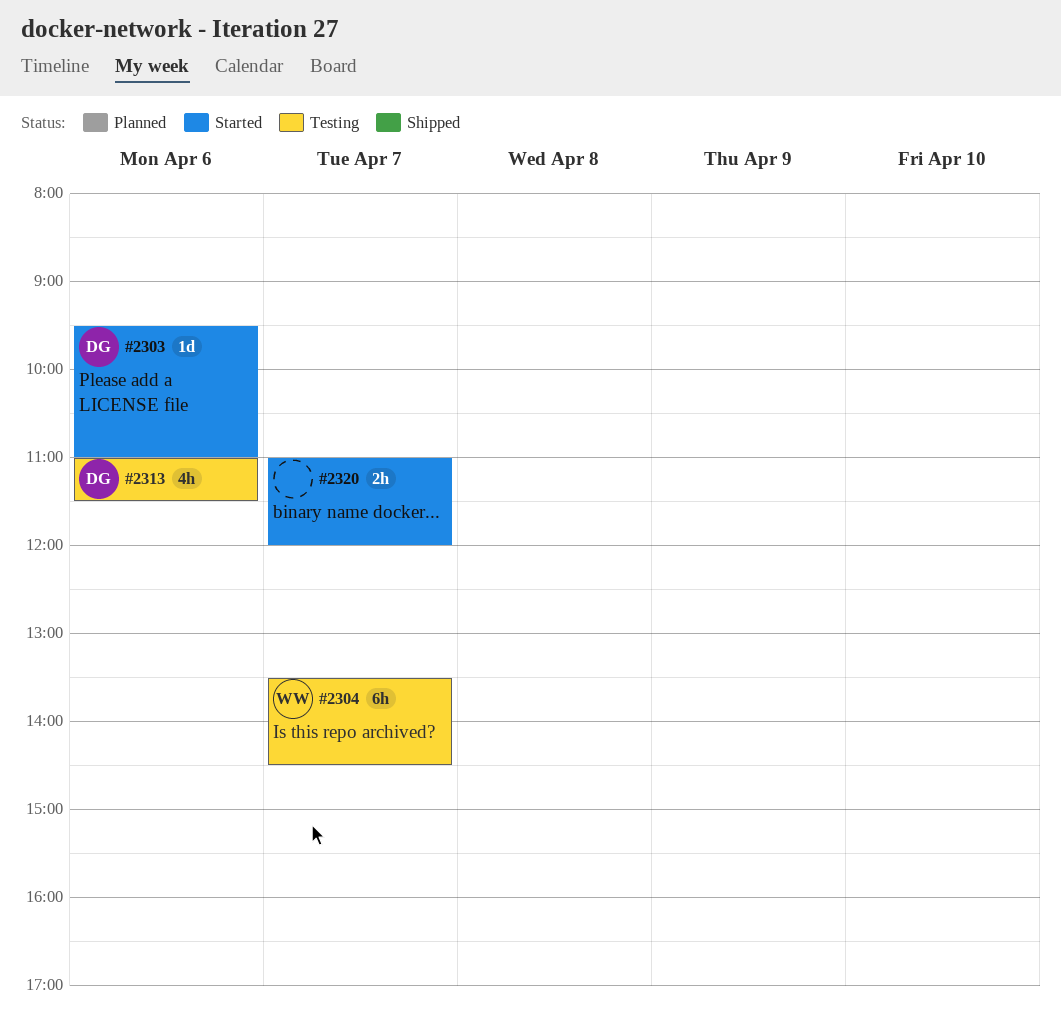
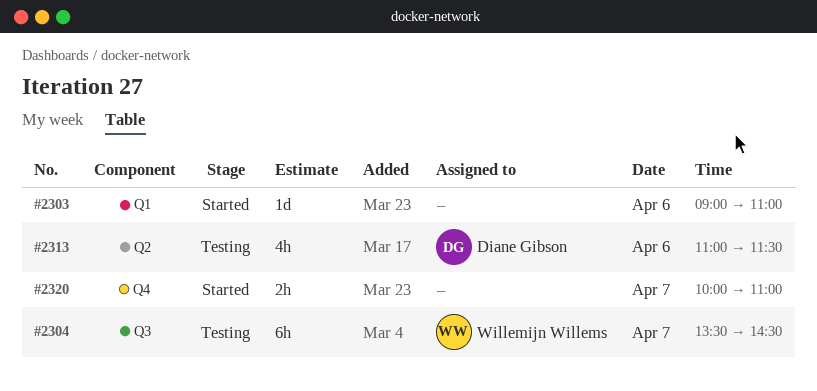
#2303, owner: Diane Gibson -> none
#2303, begins: 09:30 -> 09:00
#2320, begins: 11:00 -> 10:00
#2320, ends: 12:00 -> 11:00

